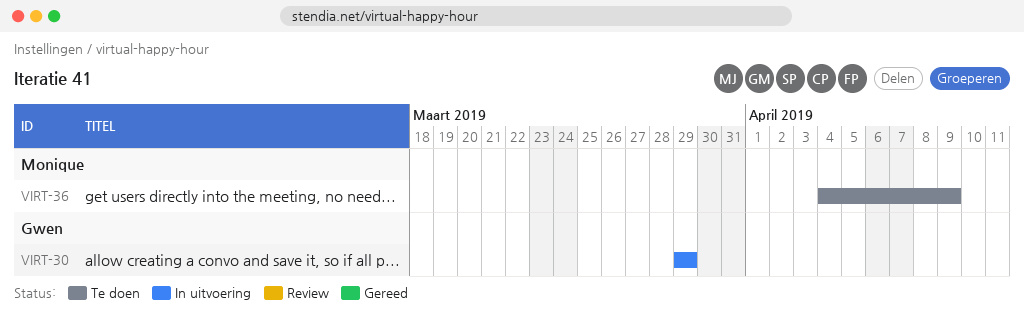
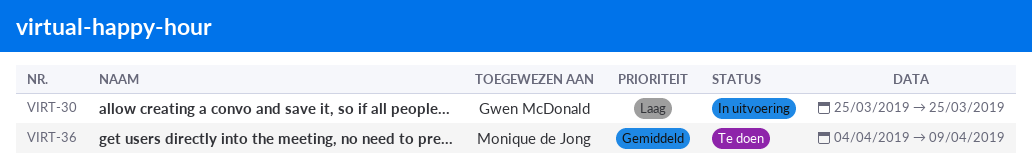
VIRT-30, start: Mar 29 -> Mar 25
VIRT-30, due: Mar 29 -> Mar 25

